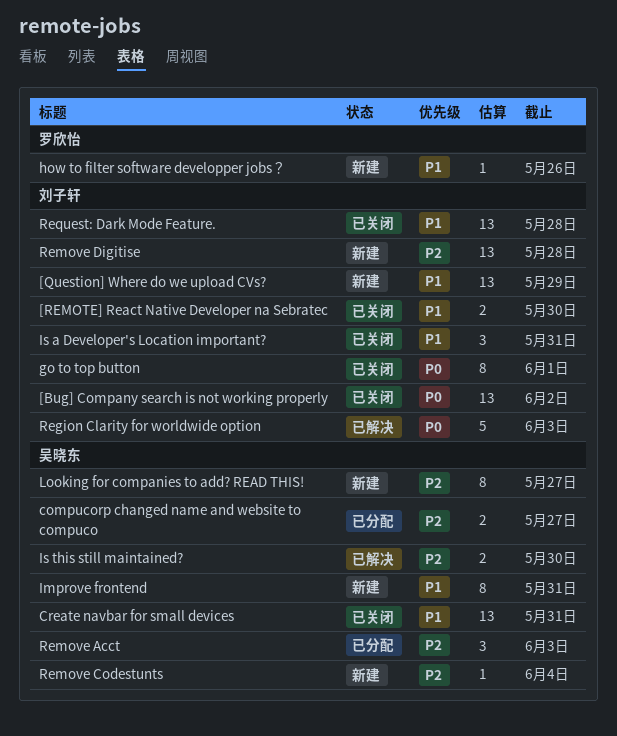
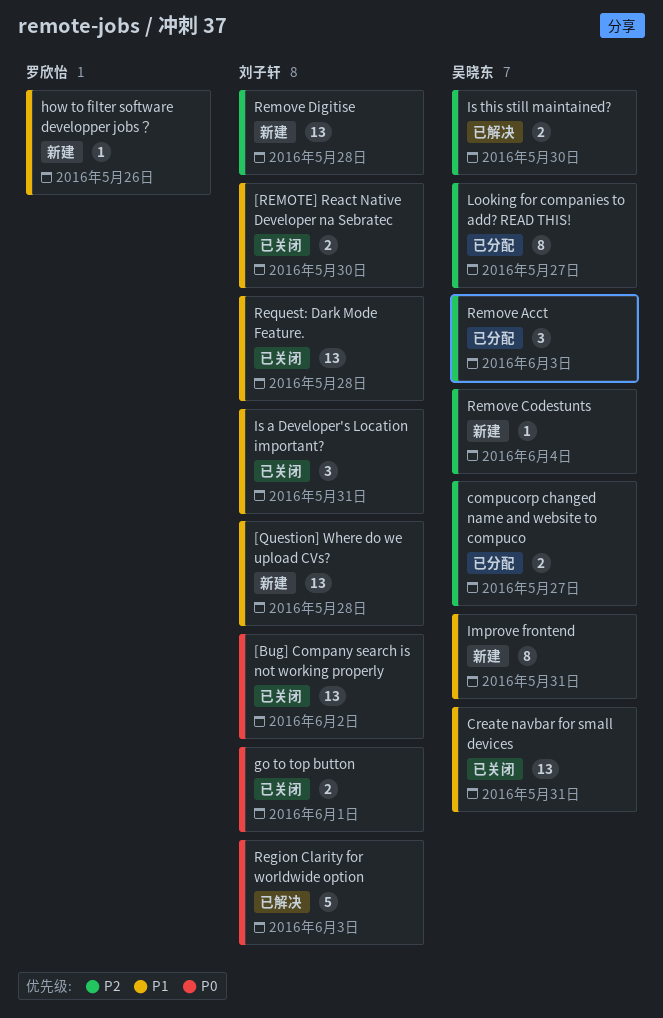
[Question] Where do we upload CVs?, due: May 29 -> May 28
go to top button, estimate: 8 -> 2
Looking for companies to add? READ THIS!, status: 新建 -> 已分配

